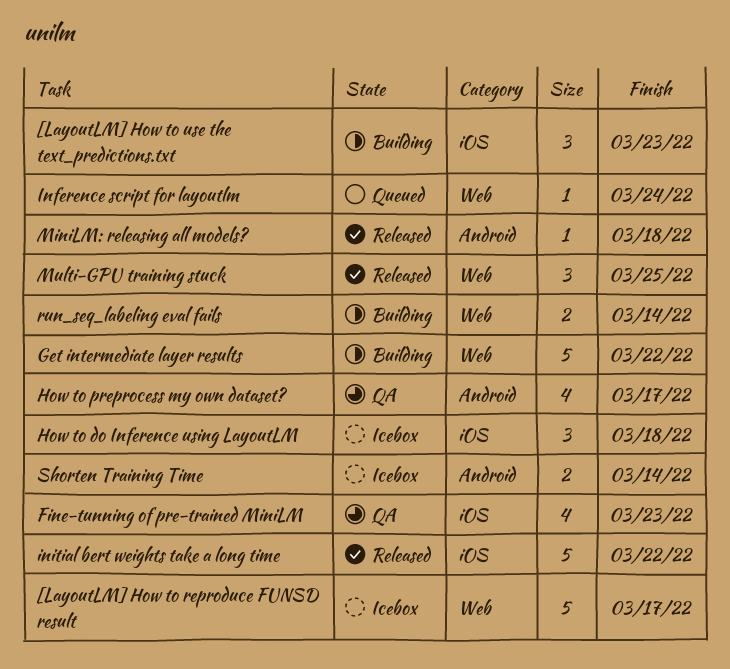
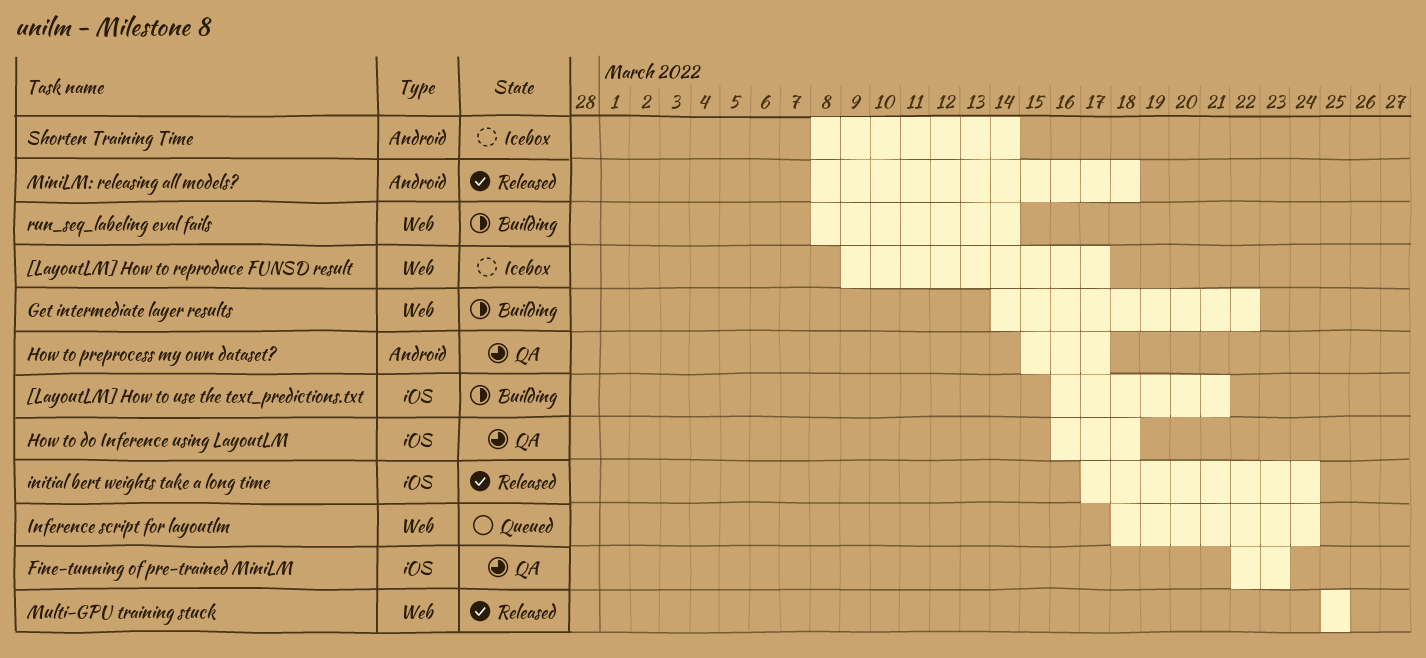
[LayoutLM] How to use the text_predictions.txt, due: Mar 23 -> Mar 21
How to do Inference using LayoutLM, status: Icebox -> QA
initial bert weights take a long time, due: Mar 22 -> Mar 24

